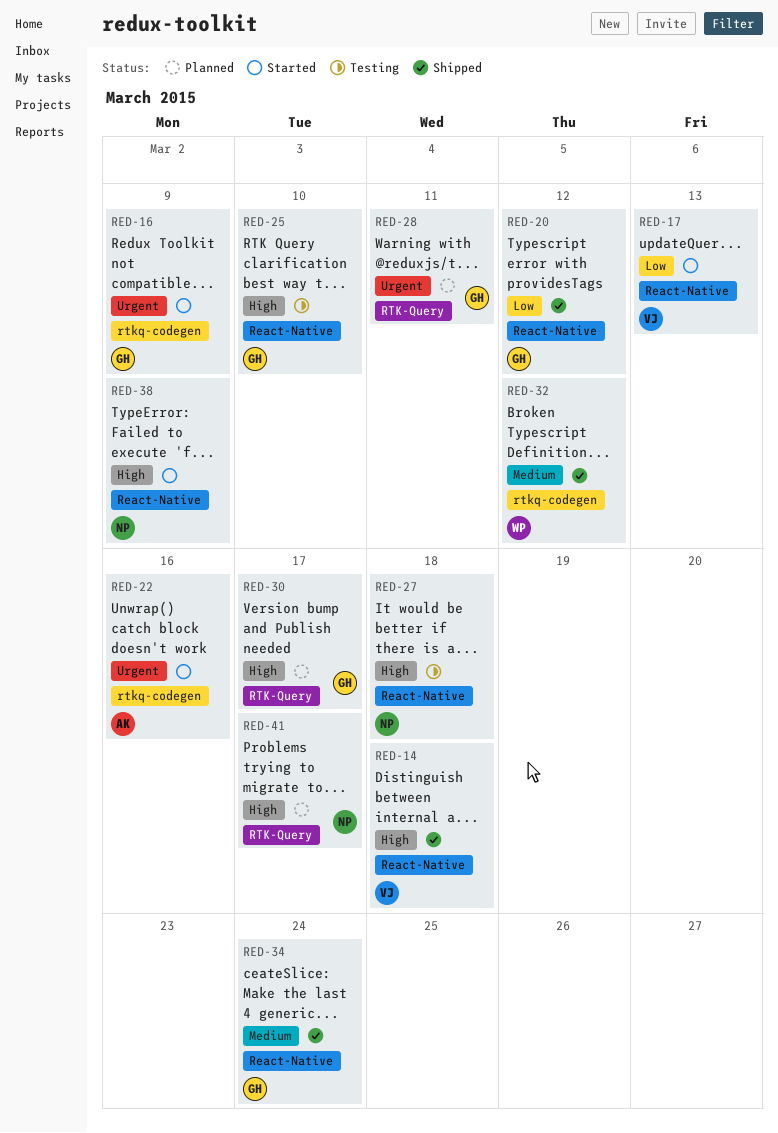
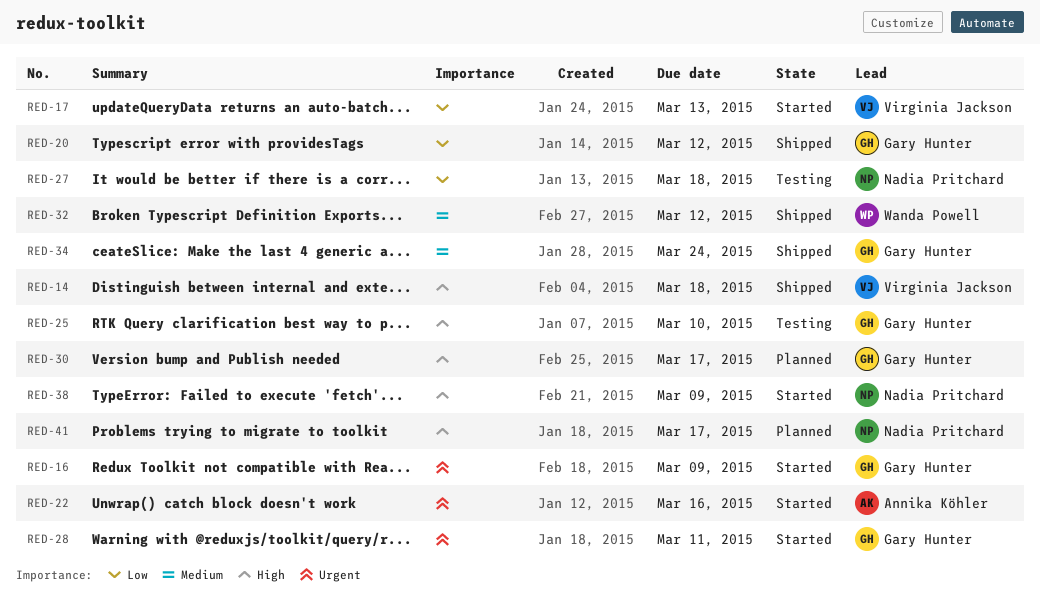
RED-27, priority: High -> Low
RED-28, status: Planned -> Started

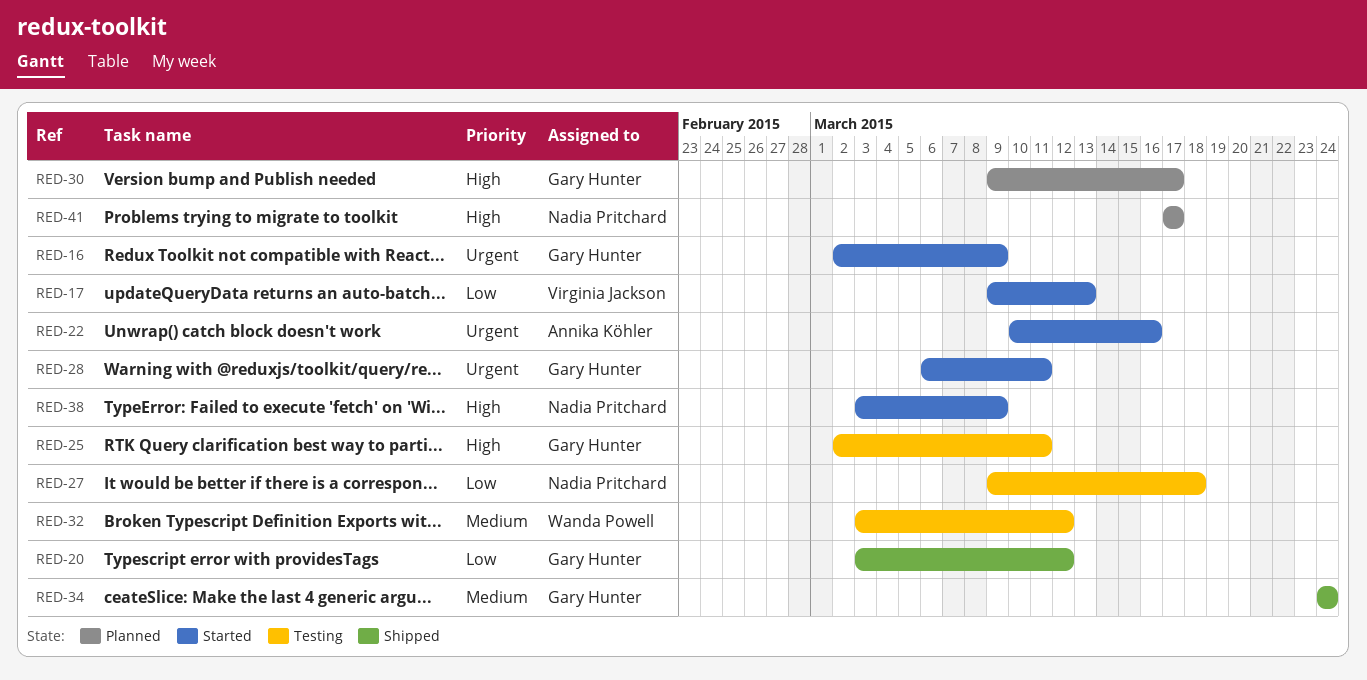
RED-14: present -> none
RED-25, due: Mar 10 -> Mar 11
RED-32, status: Shipped -> Testing

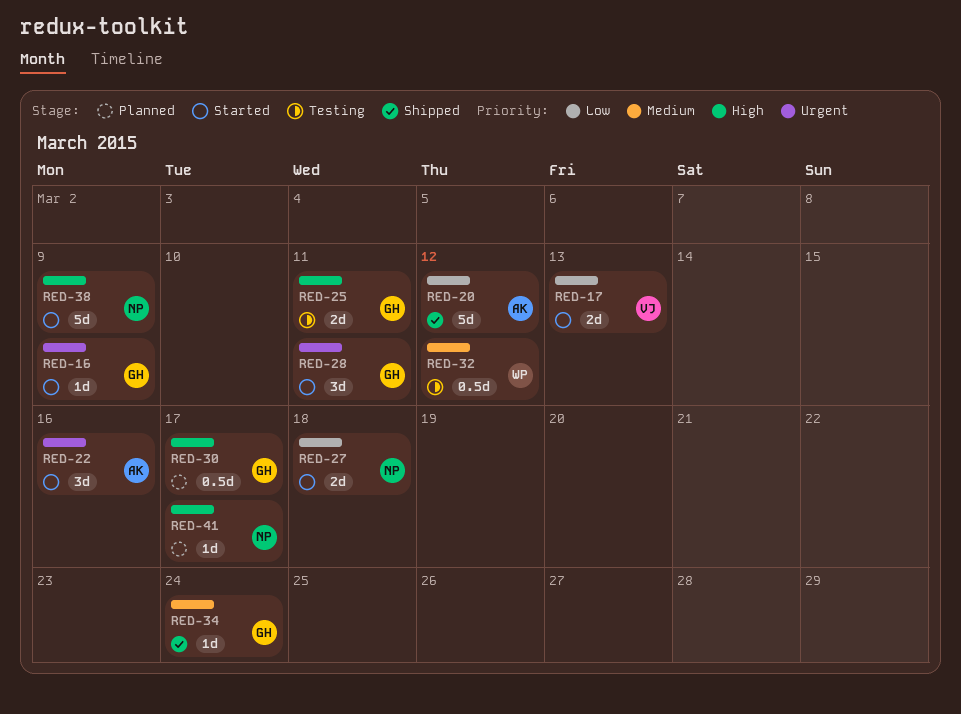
RED-20, owner: Gary Hunter -> Annika Köhler
RED-27, status: Testing -> Started

